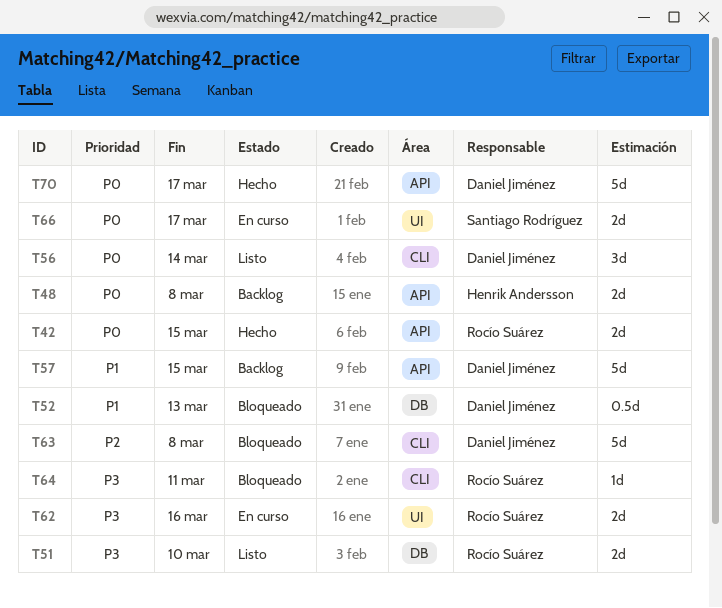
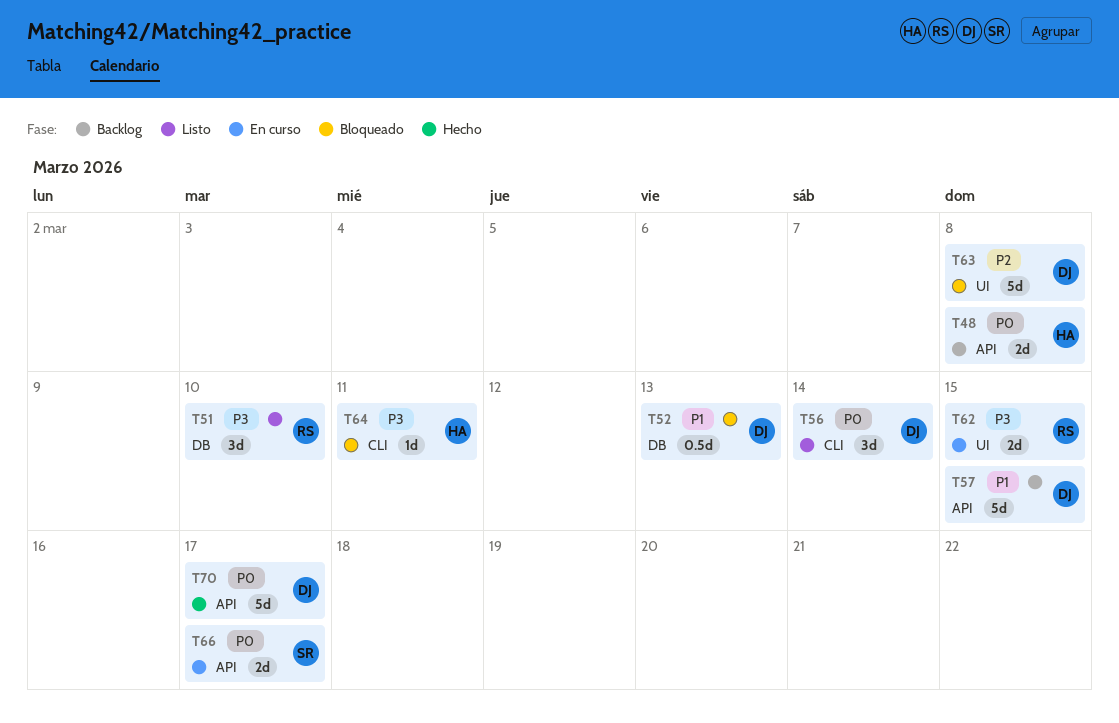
T42: present -> none
T51, estimate: 2d -> 3d
T62, due: Mar 16 -> Mar 15
T63, label: CLI -> UI
T64, owner: Rocío Suárez -> Henrik Andersson
T66, label: UI -> API

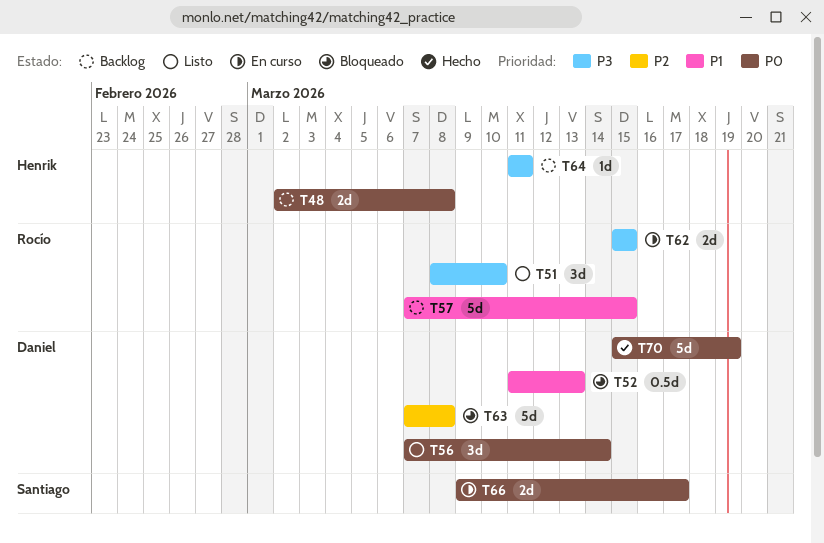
T57, owner: Daniel -> Rocío
T64, status: Bloqueado -> Backlog
T70, due: Mar 17 -> Mar 19

